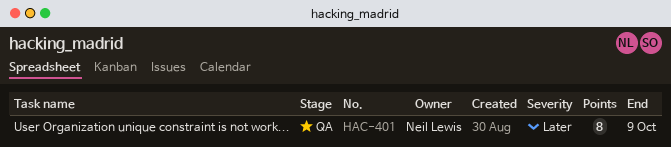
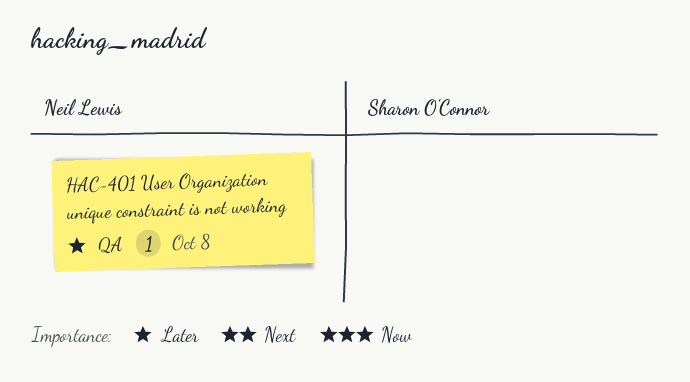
HAC-401, estimate: 8 -> 1
HAC-401, due: Oct 9 -> Oct 8

